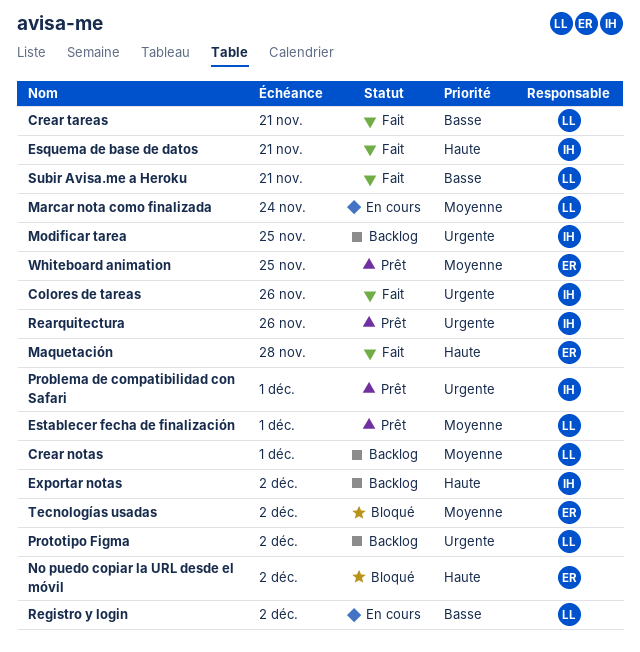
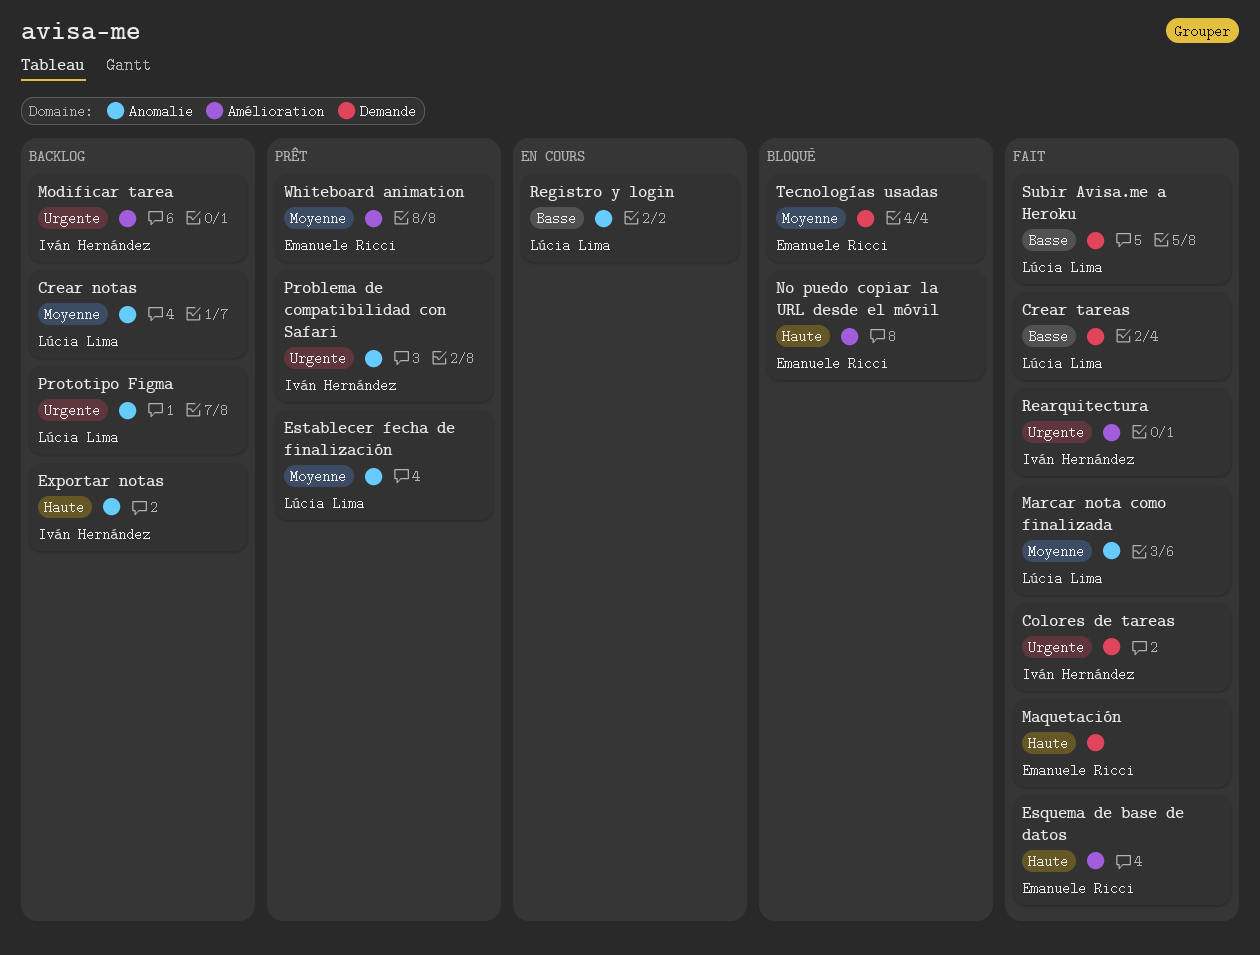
Esquema de base de datos, owner: Iván Hernández -> Emanuele Ricci
Marcar nota como finalizada, status: En cours -> Fait
Rearquitectura, status: Prêt -> Fait

